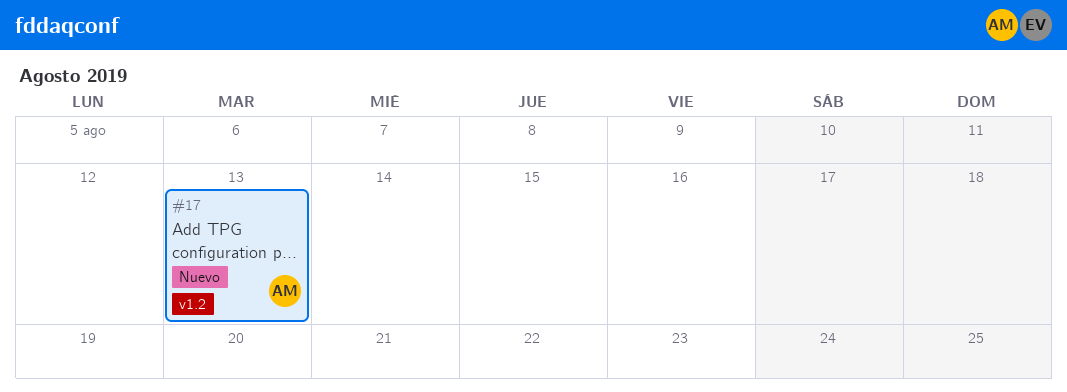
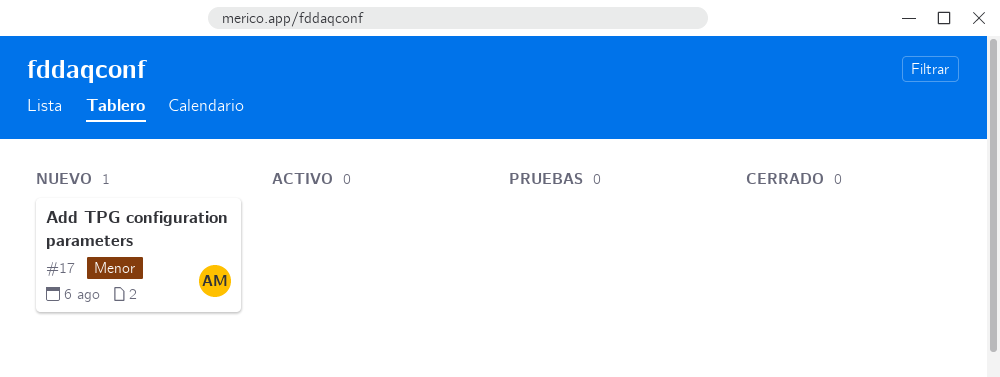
#17, due: Aug 13 -> Aug 6

